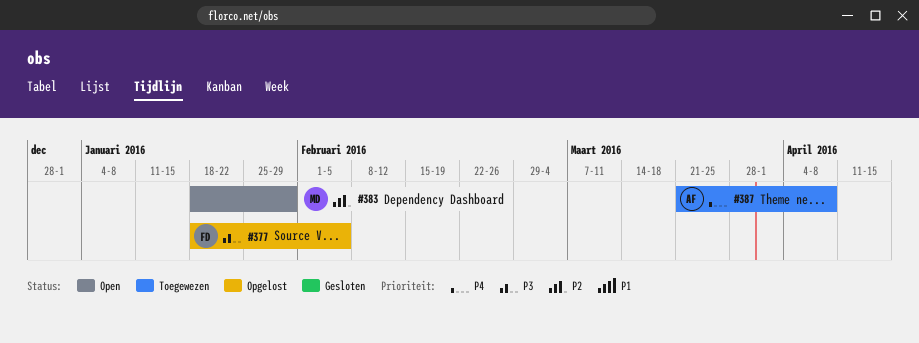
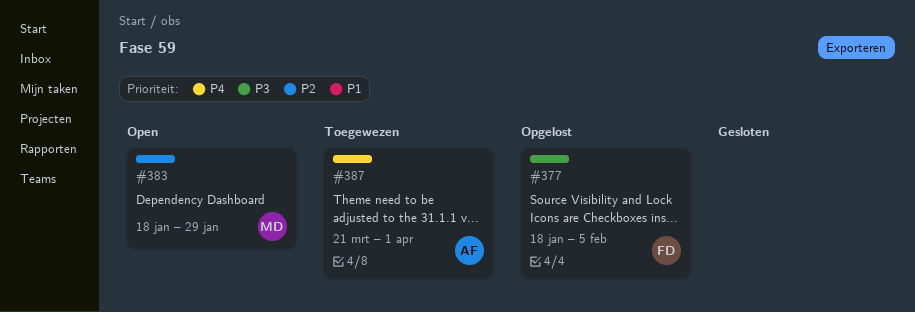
#387, due: Apr 8 -> Apr 1

